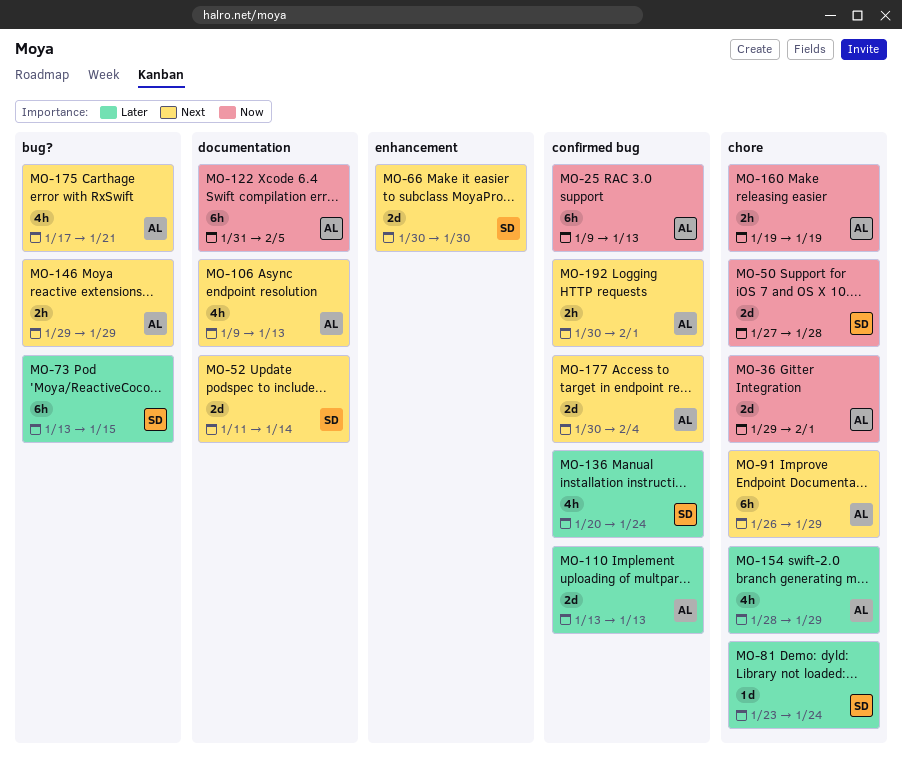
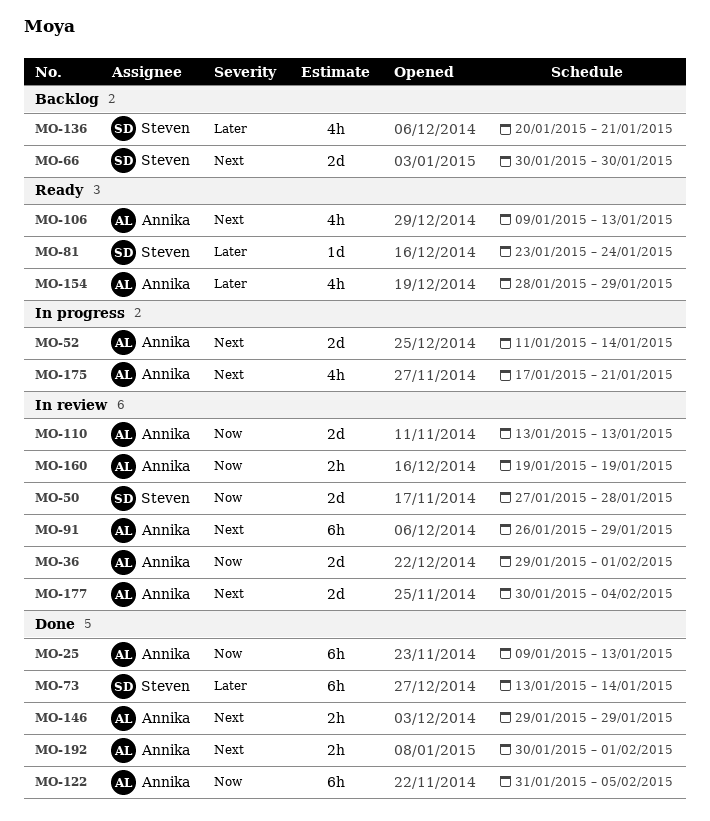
MO-52, owner: Steven -> Annika
MO-73, due: Jan 15 -> Jan 14
MO-110, priority: Later -> Now
MO-136, due: Jan 24 -> Jan 21

